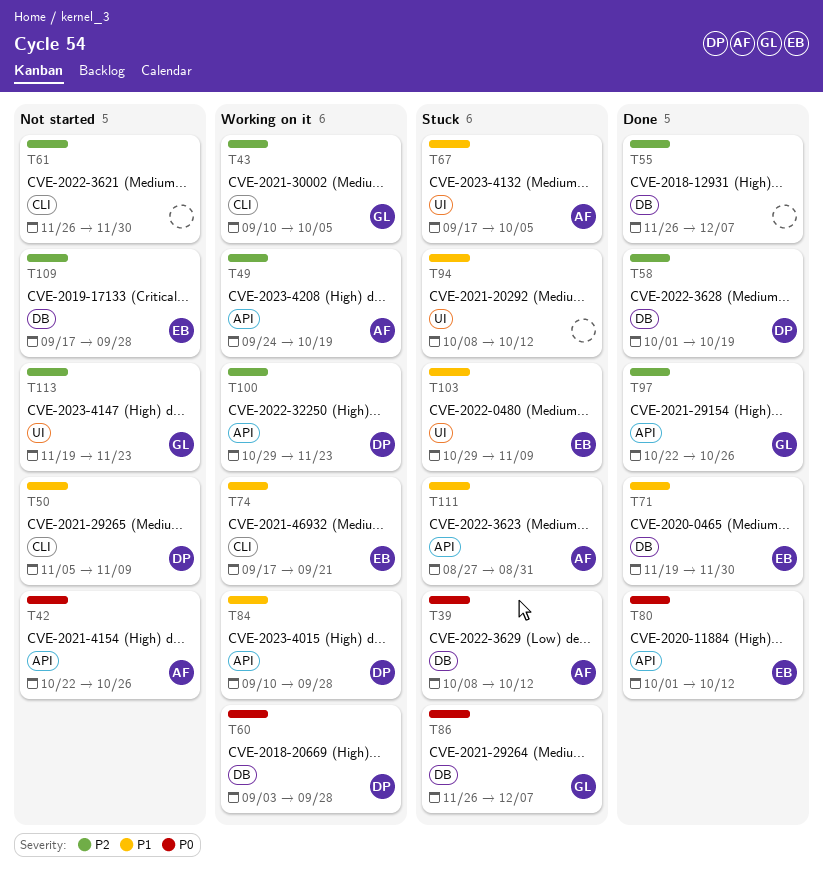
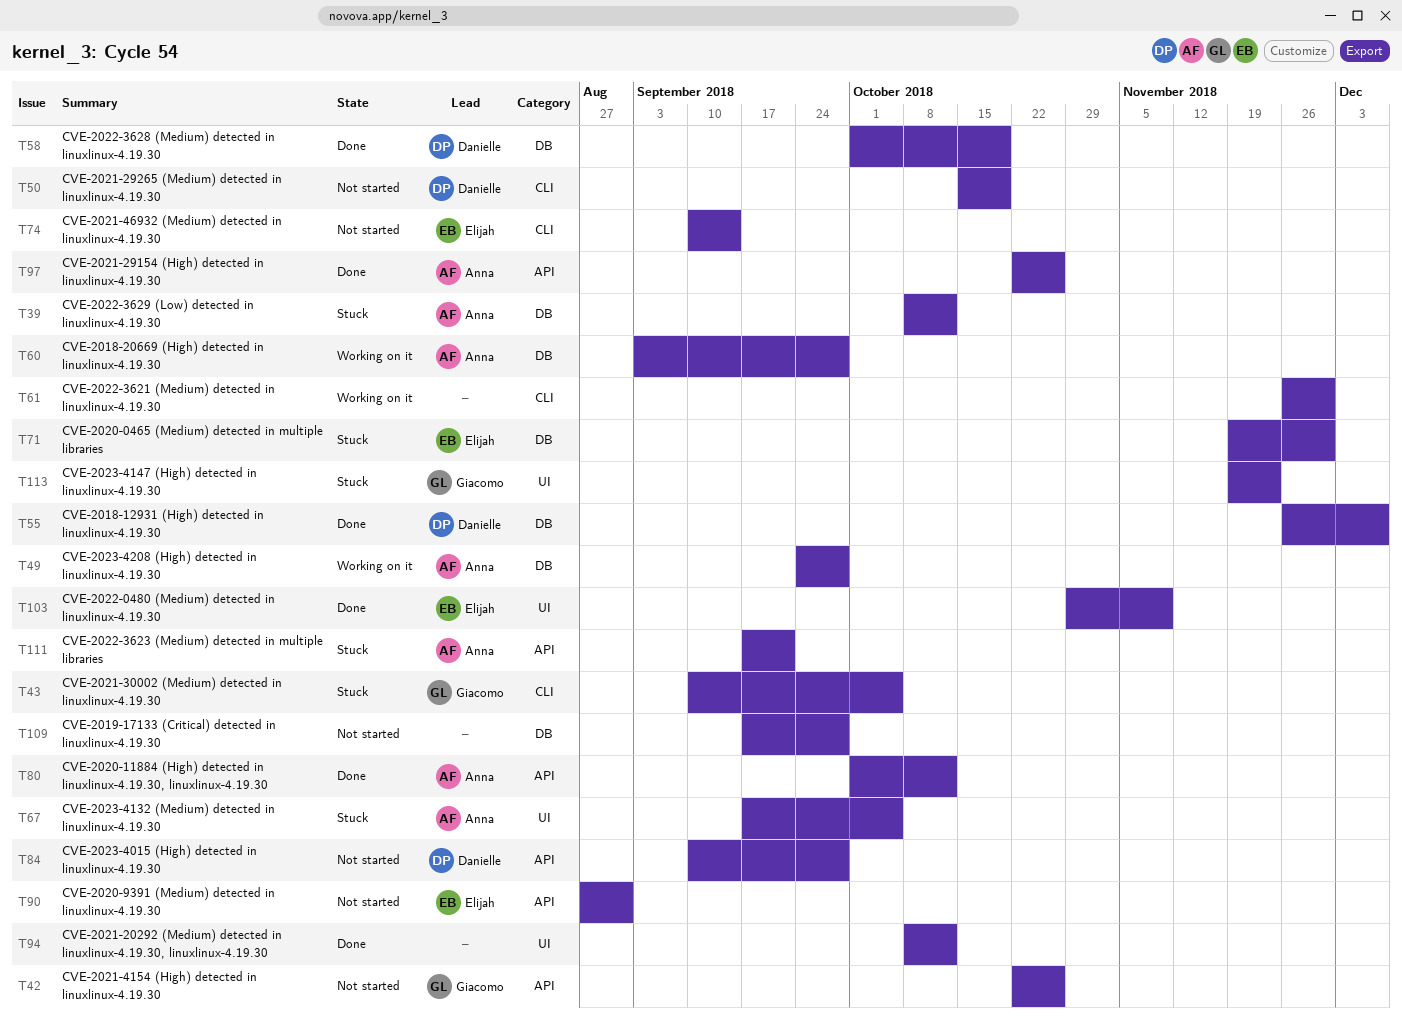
T42, owner: Anna -> Giacomo
T43, status: Working on it -> Stuck
T49, label: API -> DB
T49, due: Oct 19 -> Sep 28
T50, start: Nov 5 -> Oct 15
T50, due: Nov 9 -> Oct 19
T55, owner: none -> Danielle
T60, owner: Danielle -> Anna
T61, status: Not started -> Working on it
T71, status: Done -> Stuck
T74, status: Working on it -> Not started
T74, start: Sep 17 -> Sep 10
T74, due: Sep 21 -> Sep 14
T80, owner: Elijah -> Anna
T84, status: Working on it -> Not started
T86: present -> none
T90: none -> present
T94, status: Stuck -> Done
T97, owner: Giacomo -> Anna
T100: present -> none
T103, status: Stuck -> Done
T109, owner: Elijah -> none
T111, start: Aug 27 -> Sep 17
T111, due: Aug 31 -> Sep 21
T113, status: Not started -> Stuck

